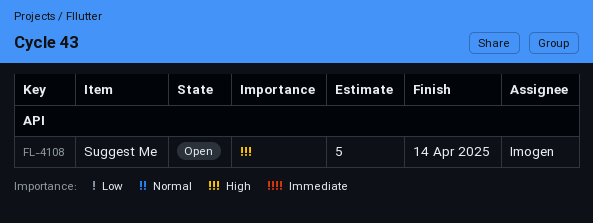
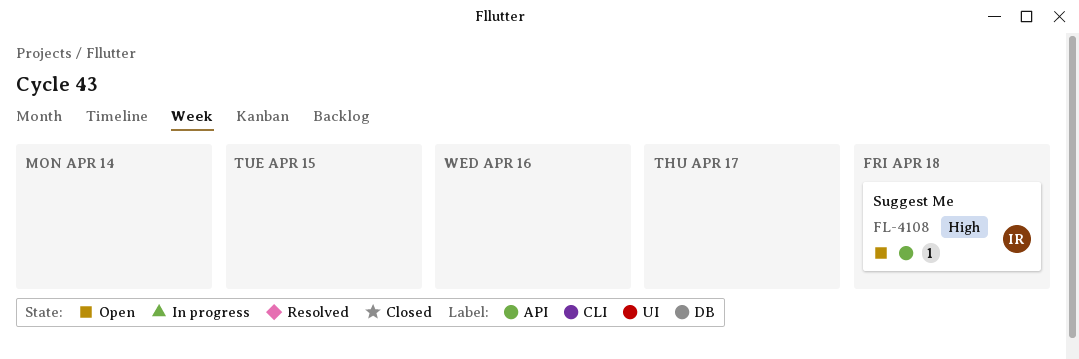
FL-4108, estimate: 5 -> 1
FL-4108, due: Apr 14 -> Apr 18

